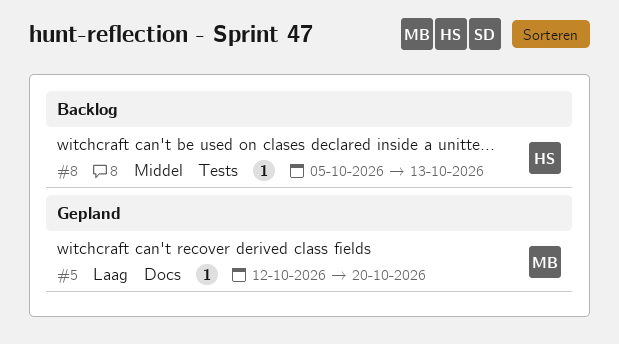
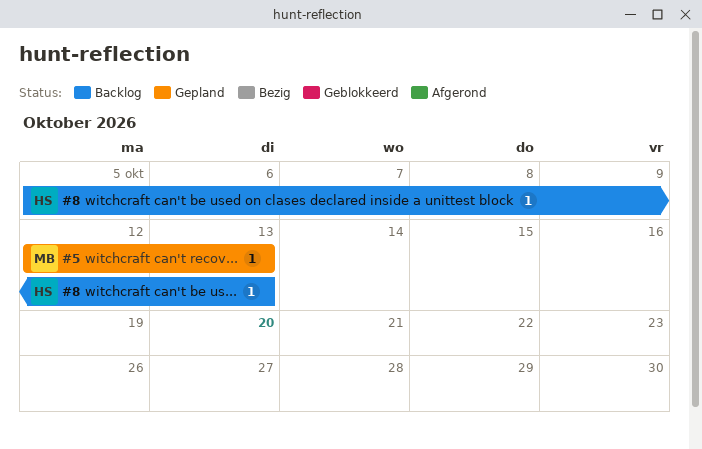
#5, due: Oct 20 -> Oct 13

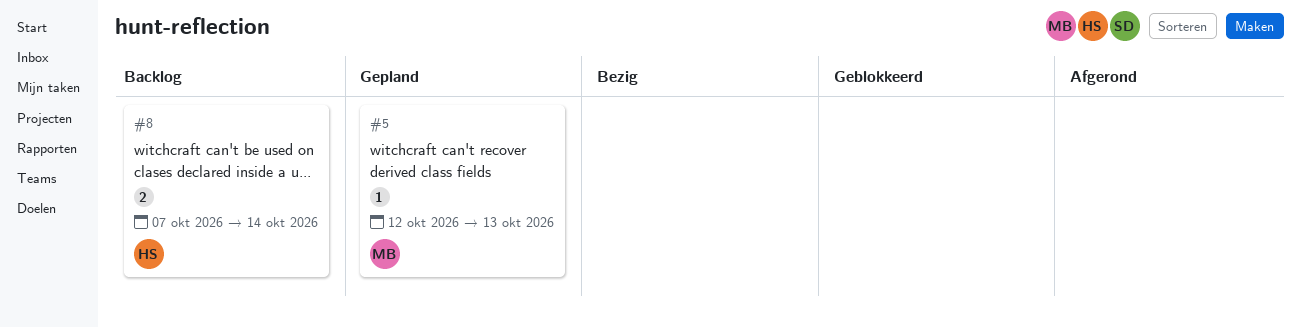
#8, estimate: 1 -> 2
#8, start: Oct 5 -> Oct 7
#8, due: Oct 13 -> Oct 14

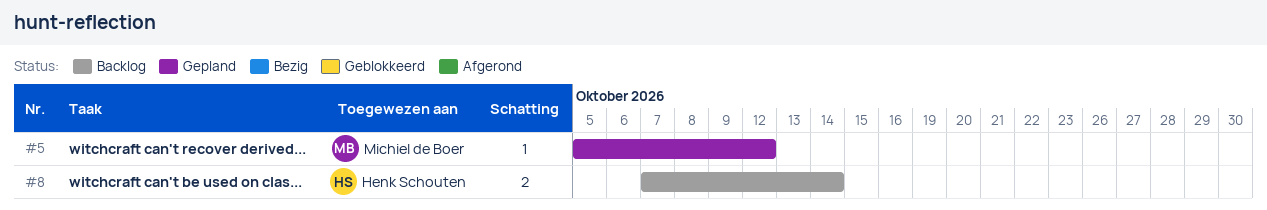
#5, start: Oct 12 -> Oct 5
#5, due: Oct 13 -> Oct 12

